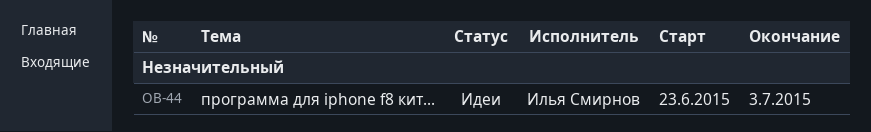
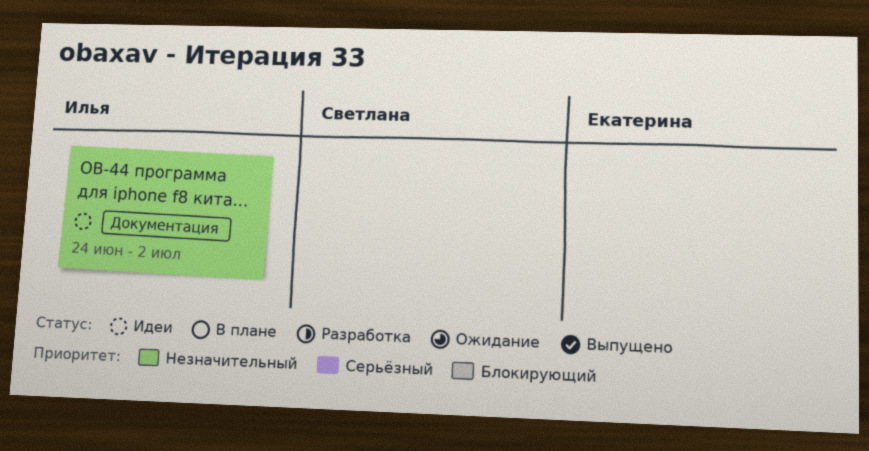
OB-44, start: Jun 23 -> Jun 24
OB-44, due: Jul 3 -> Jul 2

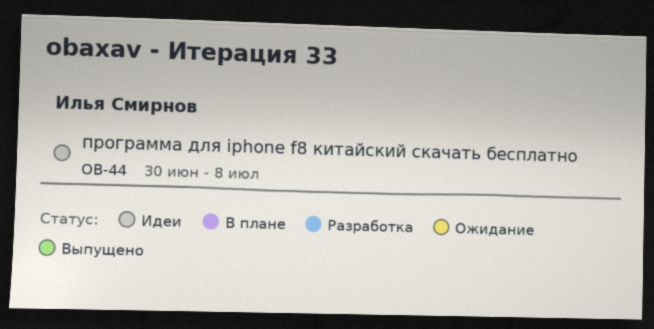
OB-44, start: Jun 24 -> Jun 30
OB-44, due: Jul 2 -> Jul 8

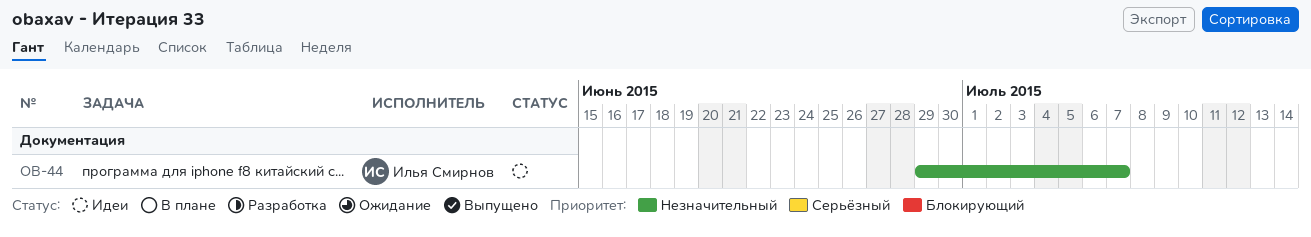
OB-44, start: Jun 30 -> Jun 29
OB-44, due: Jul 8 -> Jul 7

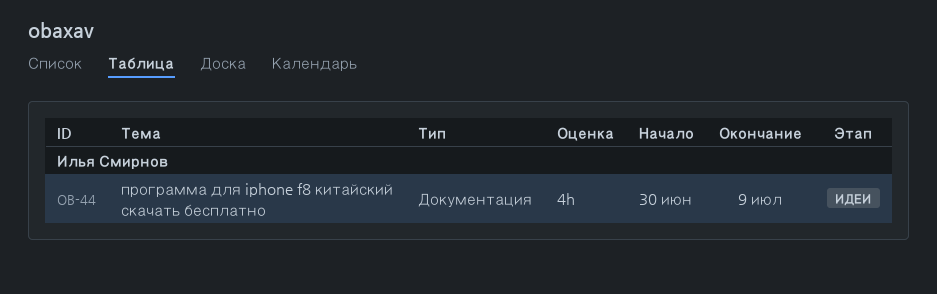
OB-44, start: Jun 29 -> Jun 30
OB-44, due: Jul 7 -> Jul 9

